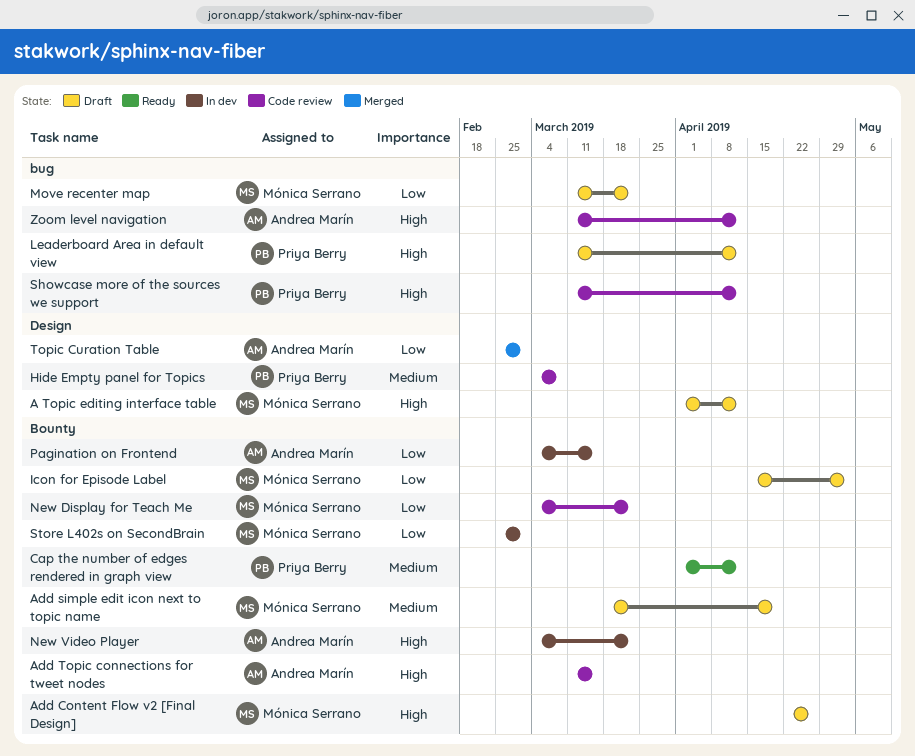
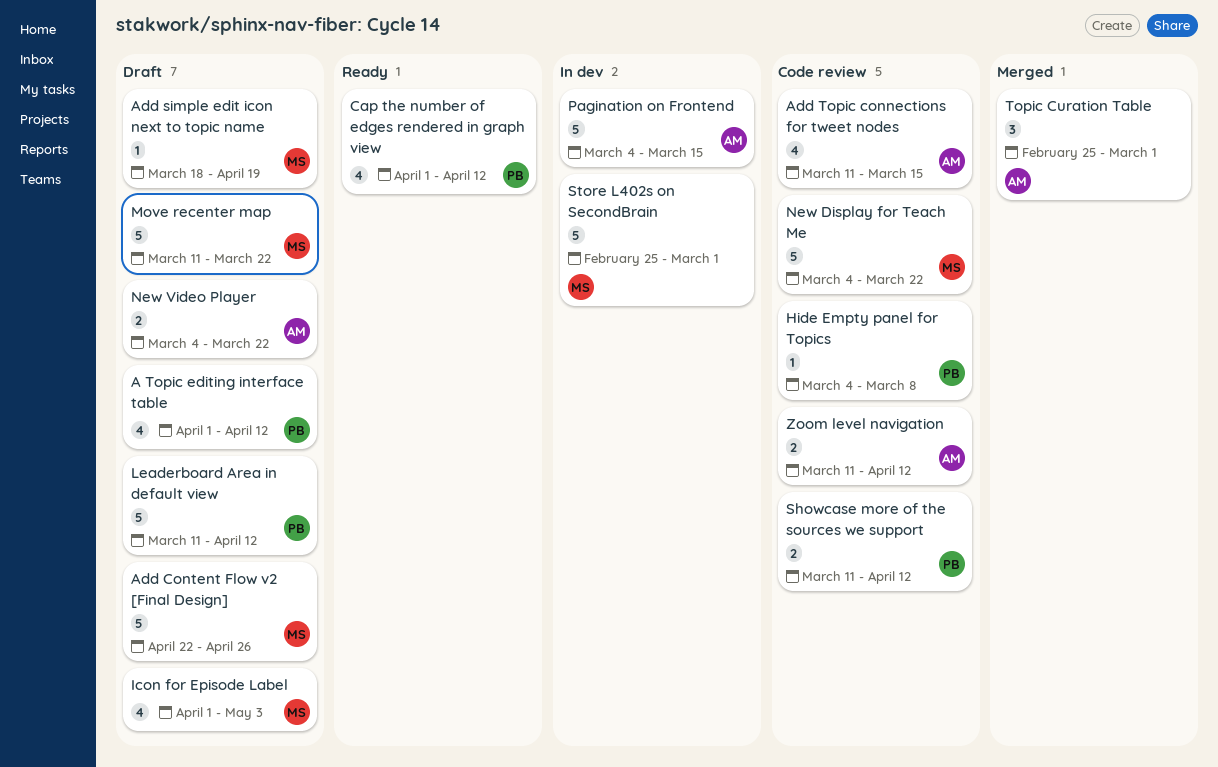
A Topic editing interface table, owner: Mónica Serrano -> Priya Berry
Icon for Episode Label, start: Apr 15 -> Apr 1
New Video Player, status: In dev -> Draft

